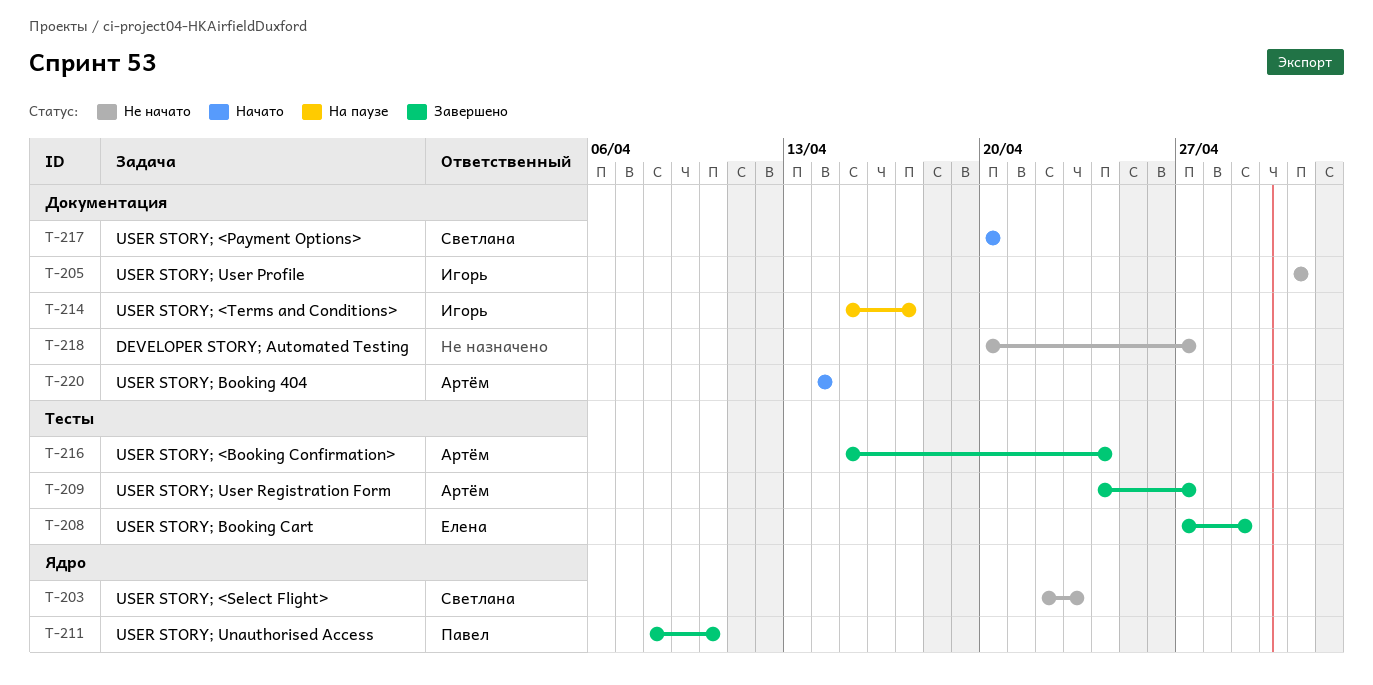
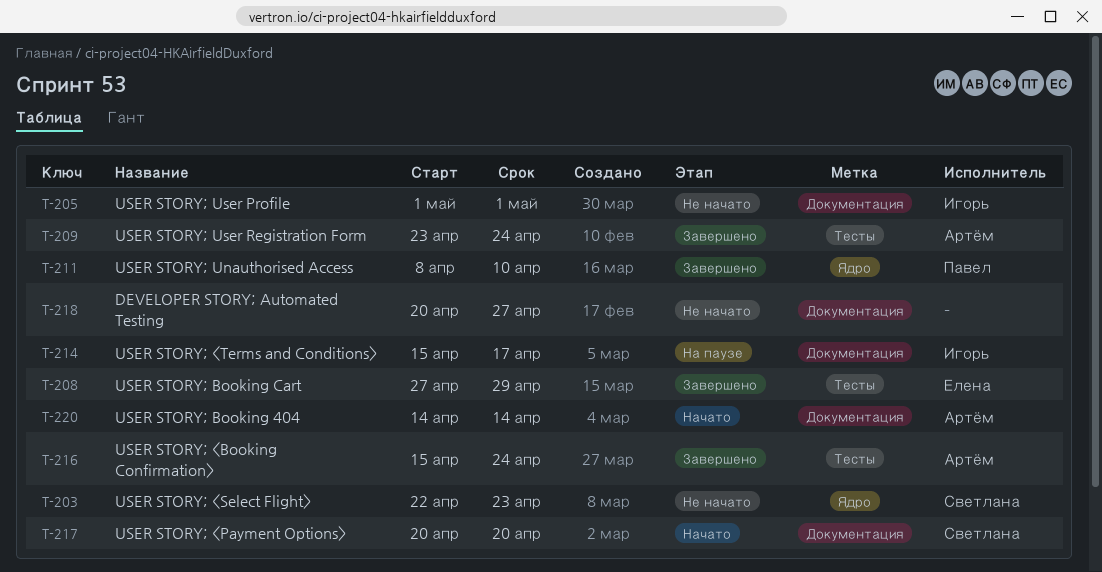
T-209, start: Apr 24 -> Apr 23
T-209, due: Apr 27 -> Apr 24

